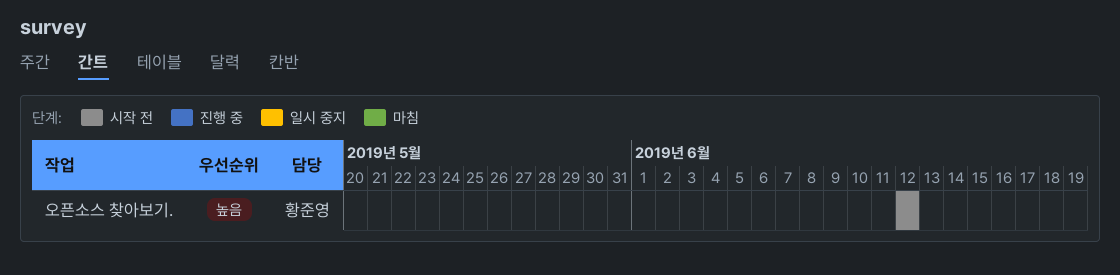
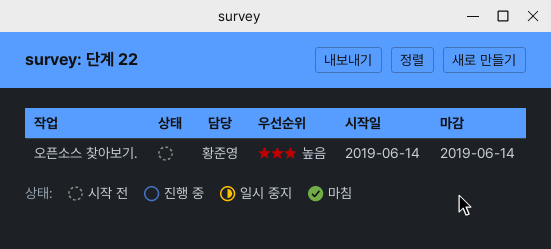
오픈소스 찾아보기., start: Jun 12 -> Jun 14
오픈소스 찾아보기., due: Jun 12 -> Jun 14

